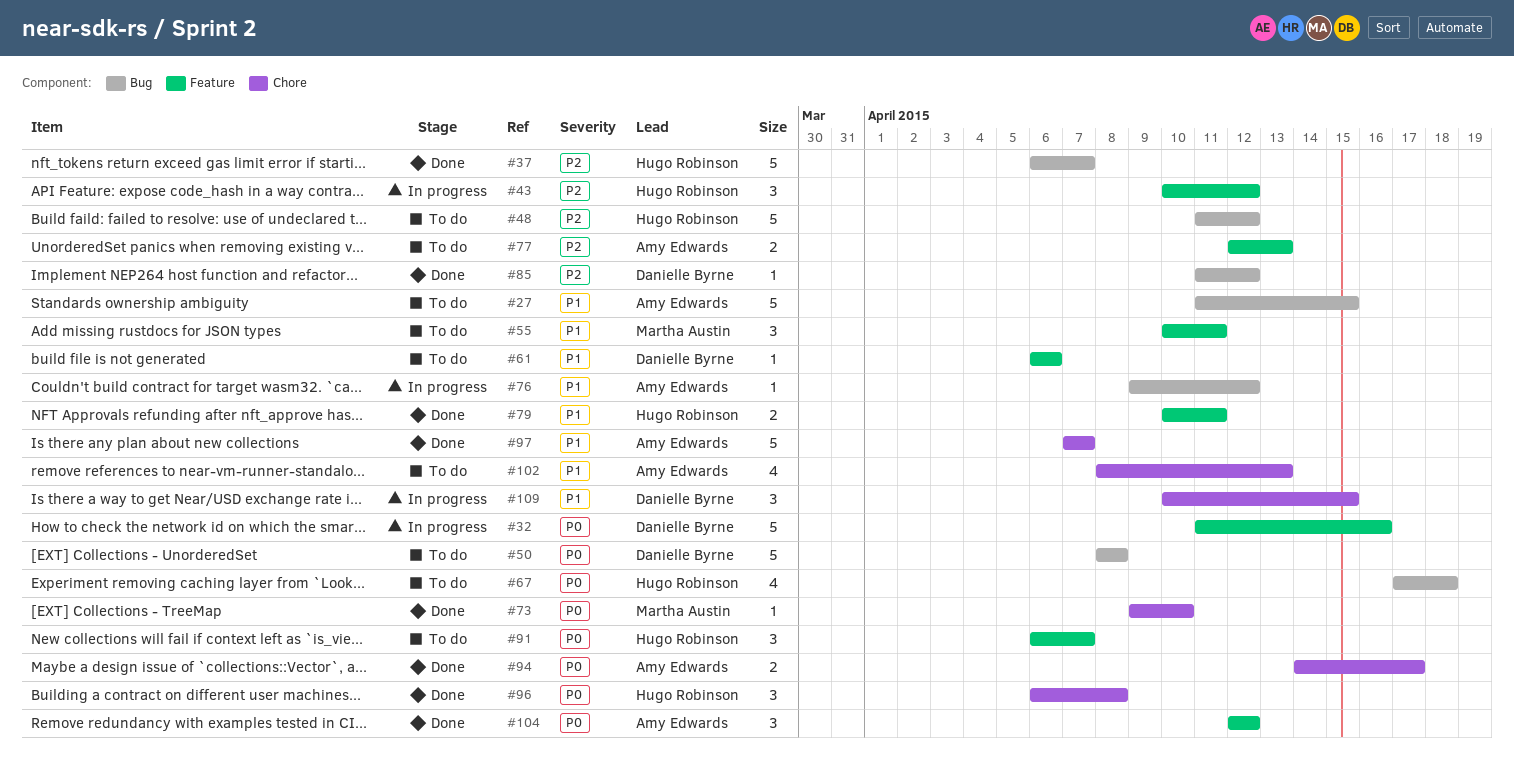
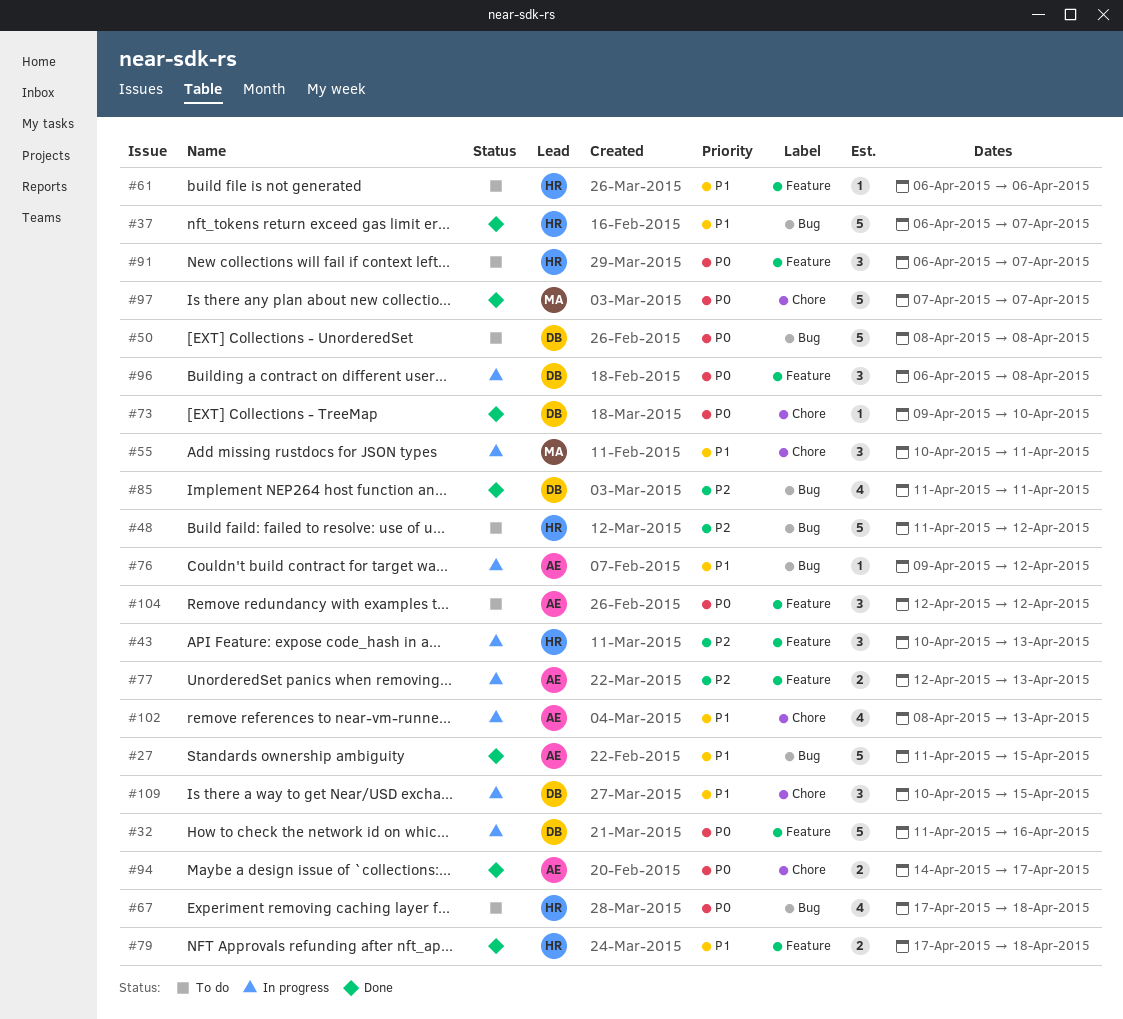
#27, status: To do -> Done
#37, priority: P2 -> P1
#43, due: Apr 12 -> Apr 13
#55, status: To do -> In progress
#55, label: Feature -> Chore
#61, owner: Danielle Byrne -> Hugo Robinson
#73, owner: Martha Austin -> Danielle Byrne
#77, status: To do -> In progress
#79, start: Apr 10 -> Apr 17
#79, due: Apr 11 -> Apr 18
#85, estimate: 1 -> 4
#85, due: Apr 12 -> Apr 11
#96, status: Done -> In progress
#96, owner: Hugo Robinson -> Danielle Byrne
#96, label: Chore -> Feature
#97, owner: Amy Edwards -> Martha Austin
#97, priority: P1 -> P0
#102, status: To do -> In progress
#104, status: Done -> To do

